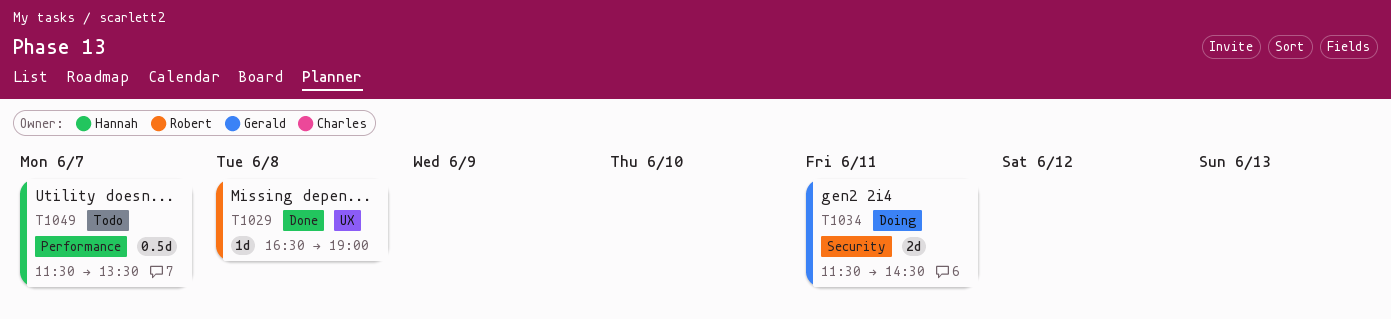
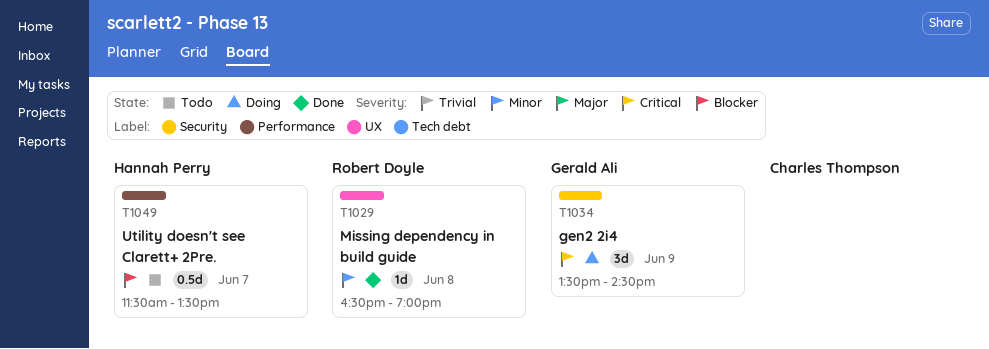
T1034, estimate: 2d -> 3d
T1034, day: Jun 11 -> Jun 9
T1034, begins: 11:30 -> 13:30

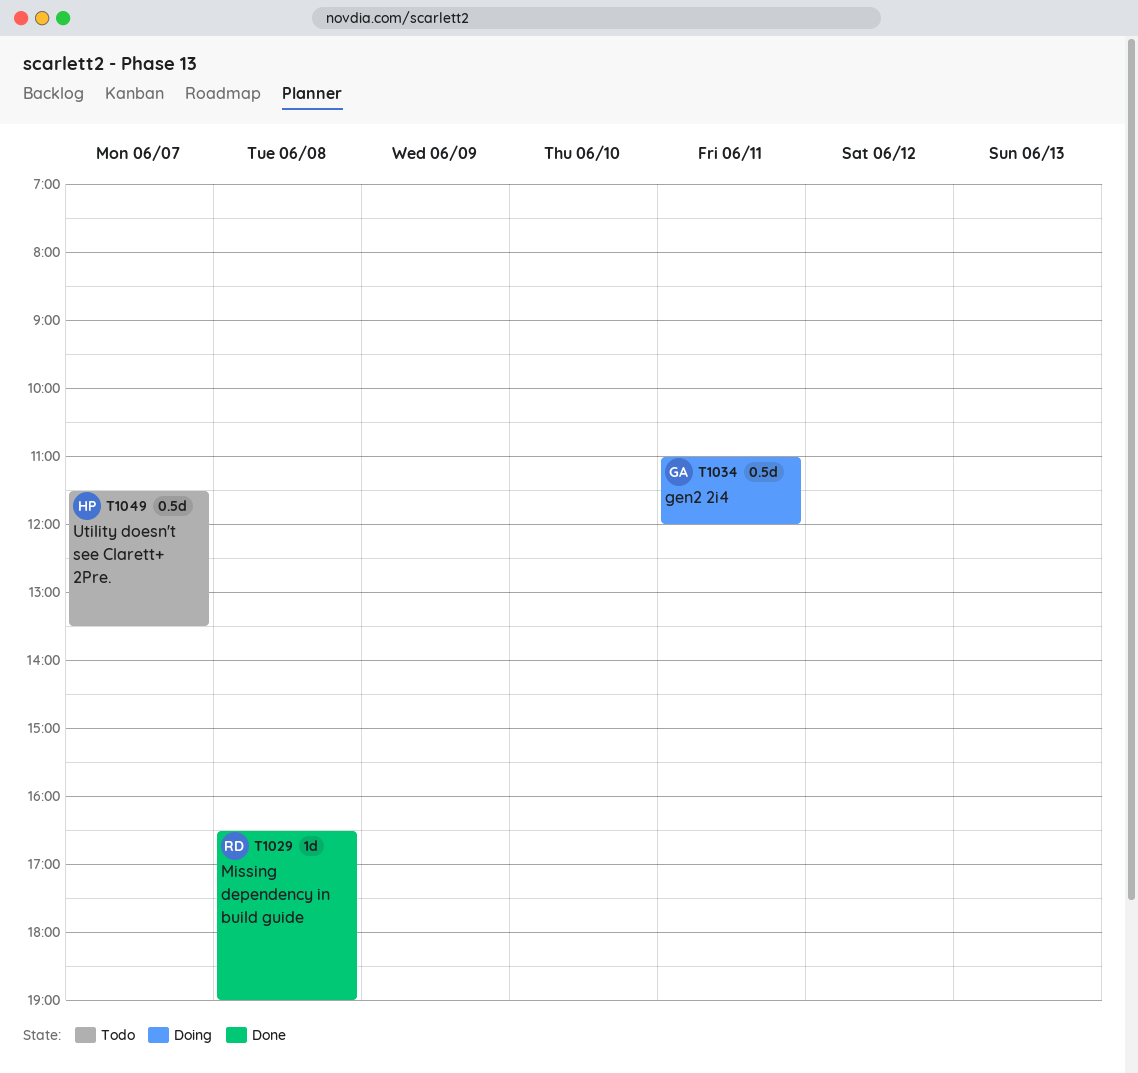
T1034, estimate: 3d -> 0.5d
T1034, day: Jun 9 -> Jun 11
T1034, begins: 13:30 -> 11:00
T1034, ends: 14:30 -> 12:00

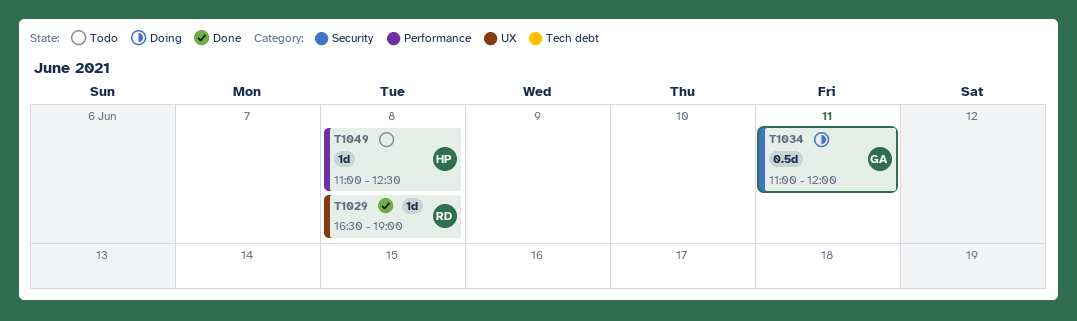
T1049, estimate: 0.5d -> 1d
T1049, day: Jun 7 -> Jun 8
T1049, begins: 11:30 -> 11:00
T1049, ends: 13:30 -> 12:30

